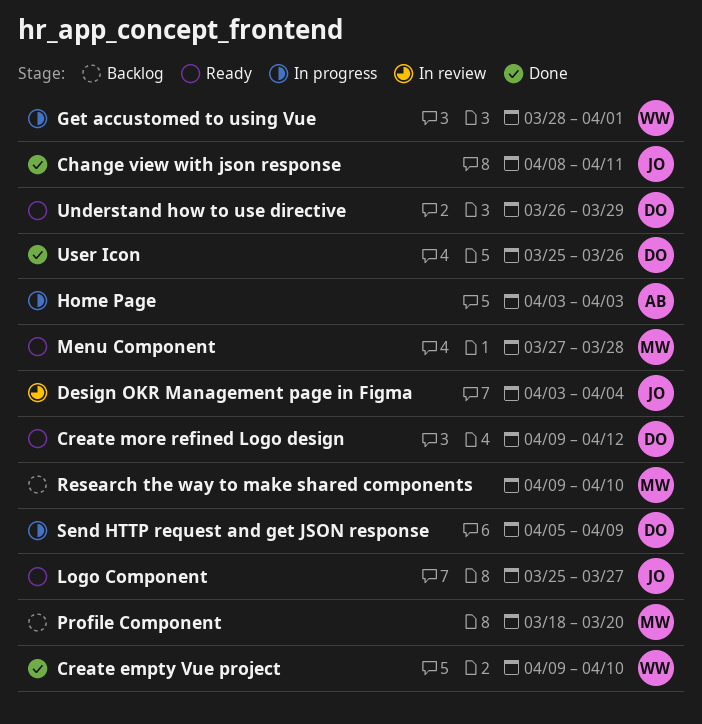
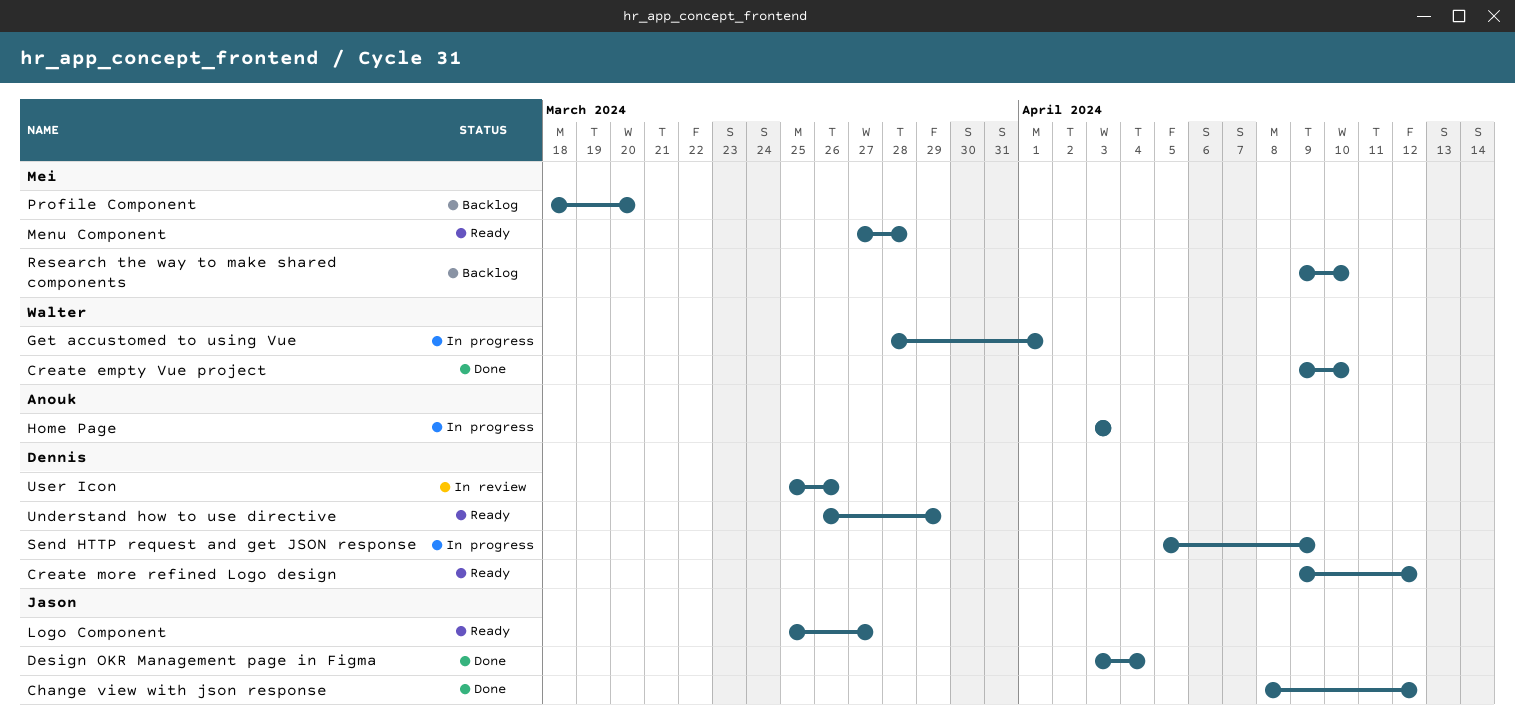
Change view with json response, due: Apr 11 -> Apr 12
Design OKR Management page in Figma, status: In review -> Done
User Icon, status: Done -> In review

